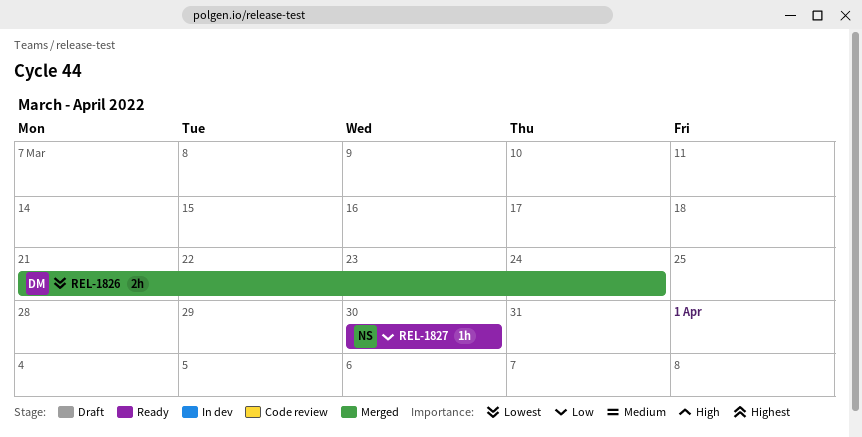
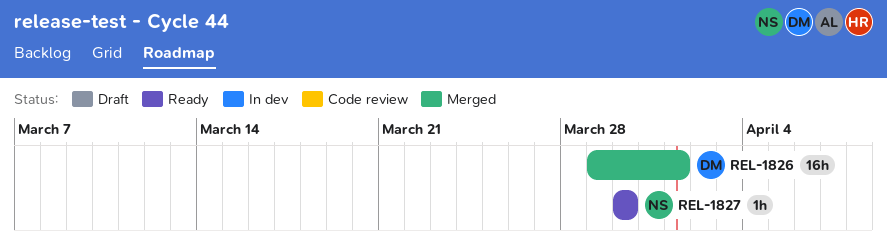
REL-1826, estimate: 2h -> 16h
REL-1826, start: Mar 21 -> Mar 29
REL-1826, due: Mar 24 -> Apr 1

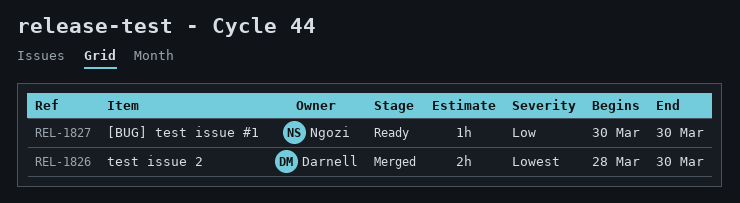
REL-1826, estimate: 16h -> 2h
REL-1826, start: Mar 29 -> Mar 28
REL-1826, due: Apr 1 -> Mar 30

